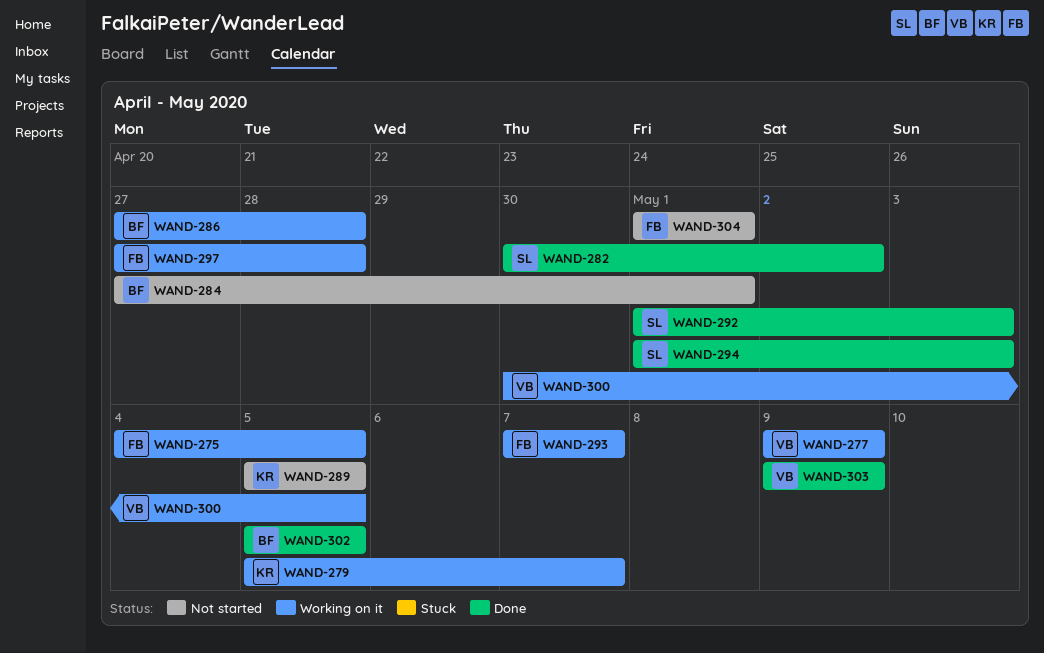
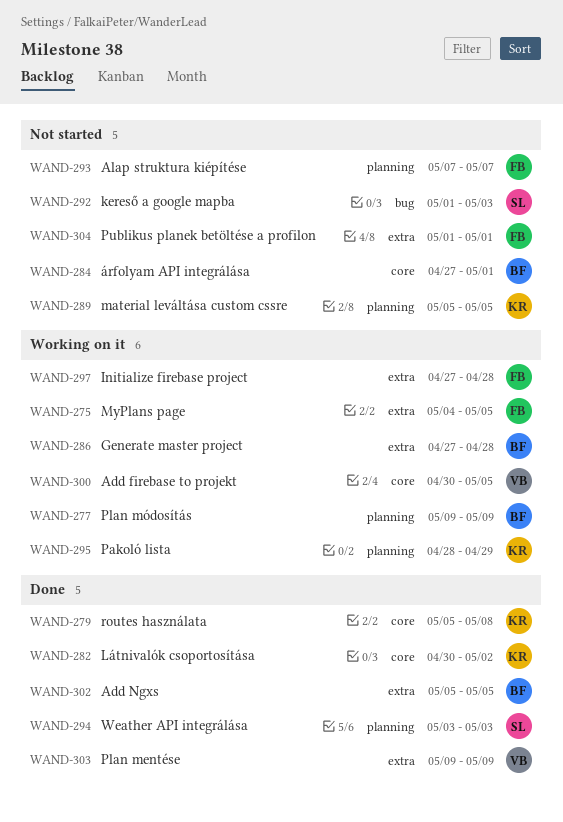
WAND-277, owner: VB -> BF
WAND-279, status: Working on it -> Done
WAND-279, due: May 7 -> May 8
WAND-282, owner: SL -> KR
WAND-292, status: Done -> Not started
WAND-293, status: Working on it -> Not started
WAND-294, start: May 1 -> May 3
WAND-295: none -> present

